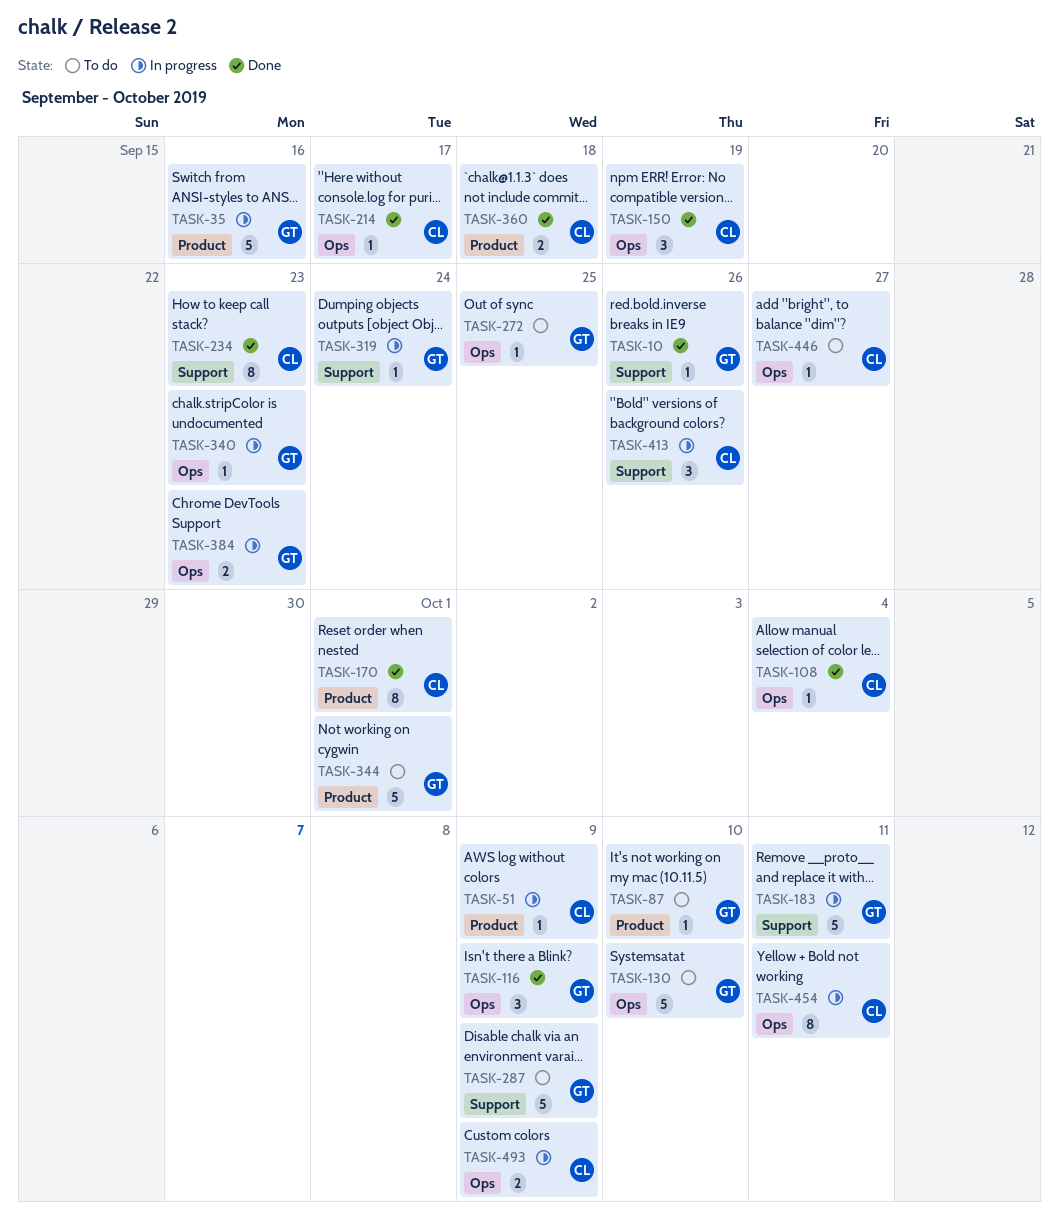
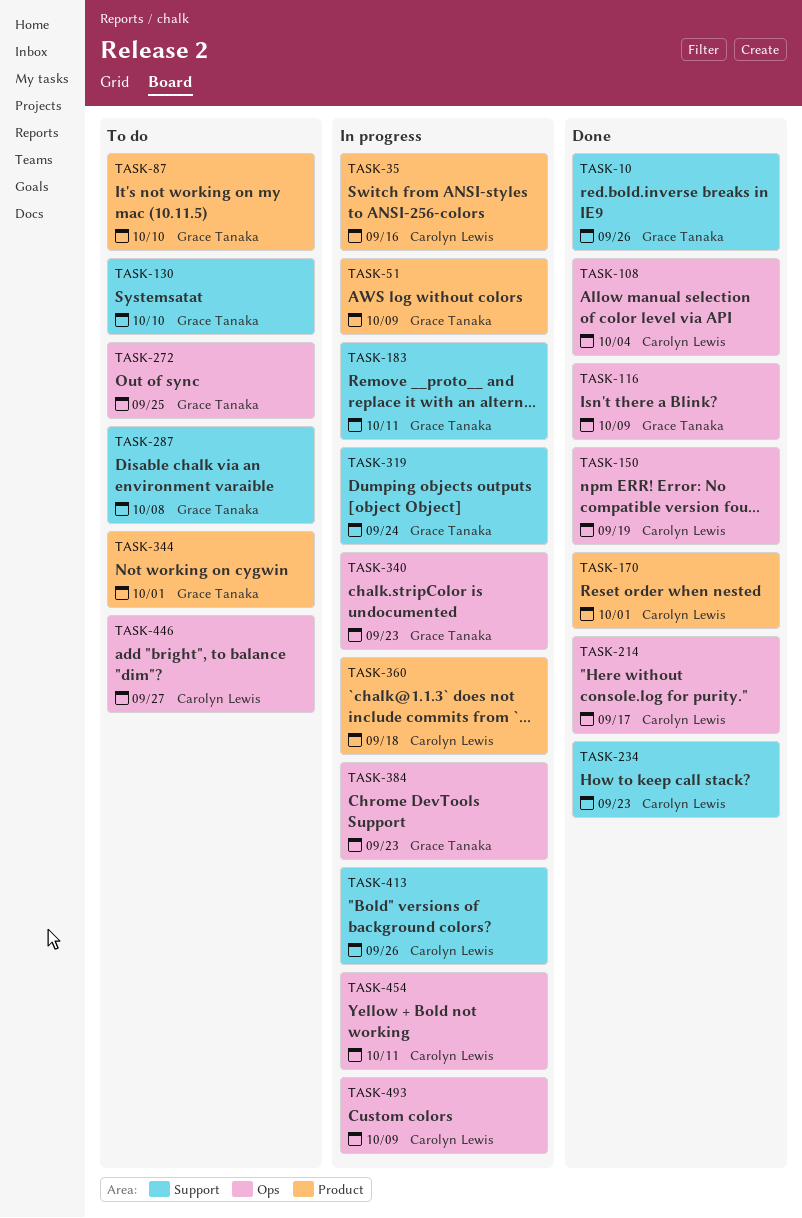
TASK-35, owner: Grace Tanaka -> Carolyn Lewis
TASK-51, owner: Carolyn Lewis -> Grace Tanaka
TASK-130, label: Ops -> Support
TASK-287, due: Oct 9 -> Oct 8
TASK-360, status: Done -> In progress

